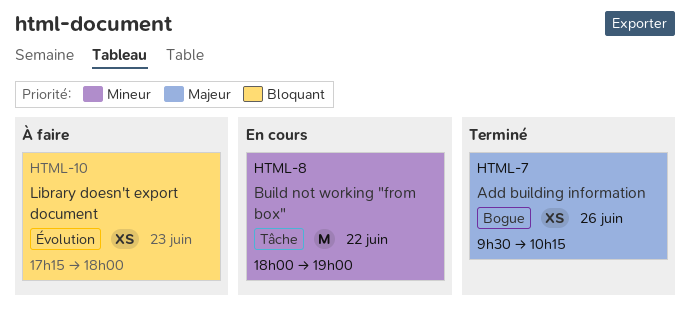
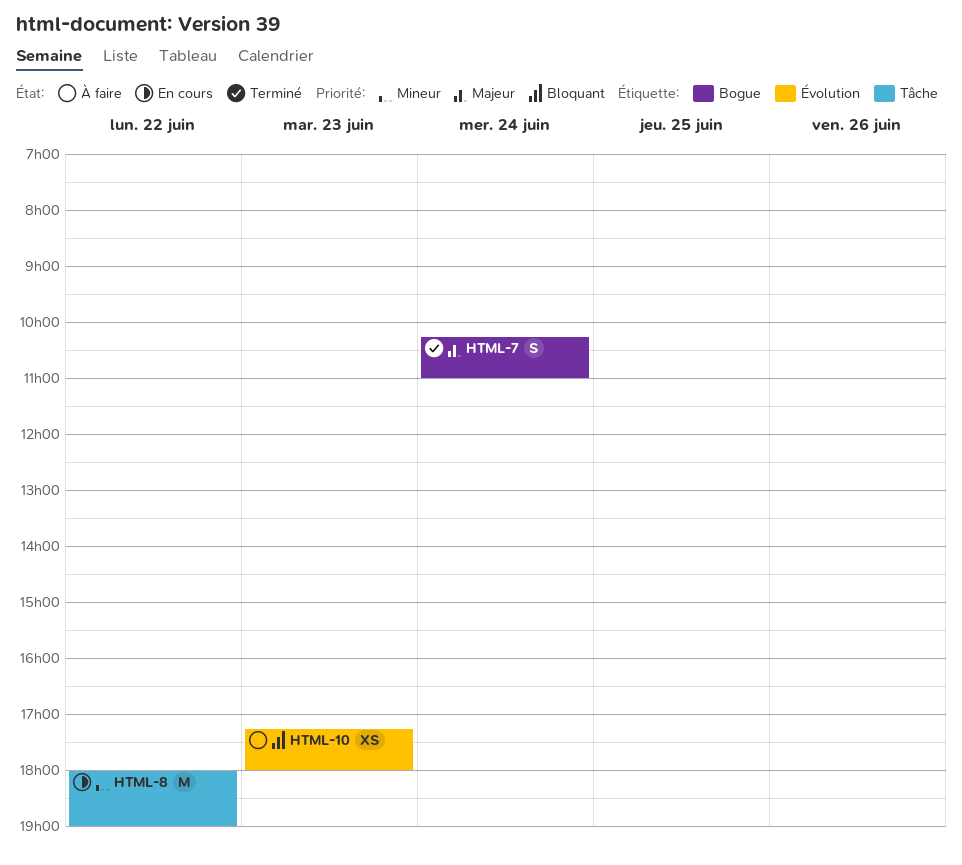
HTML-7, estimate: XS -> S
HTML-7, day: Jun 26 -> Jun 24
HTML-7, begins: 09:30 -> 10:15
HTML-7, ends: 10:15 -> 11:00

